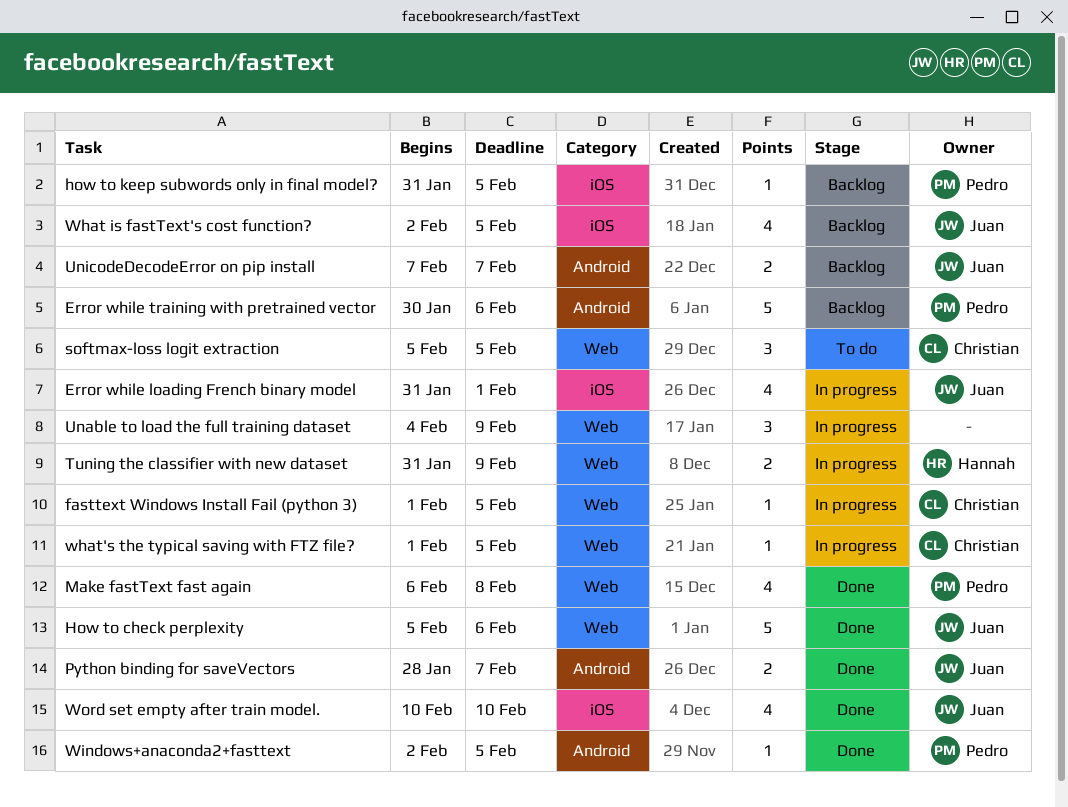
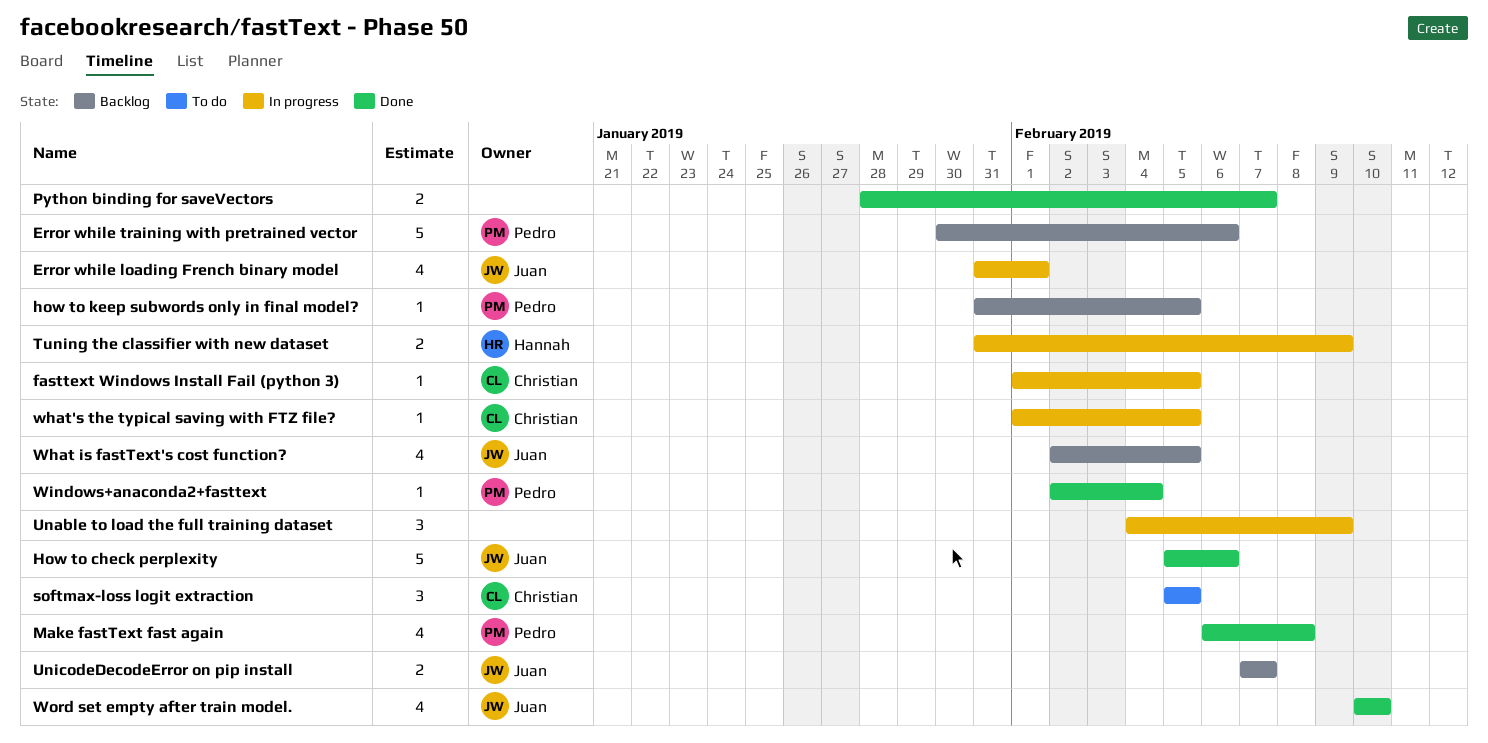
Python binding for saveVectors, owner: Juan -> none
Windows+anaconda2+fasttext, due: Feb 5 -> Feb 4

